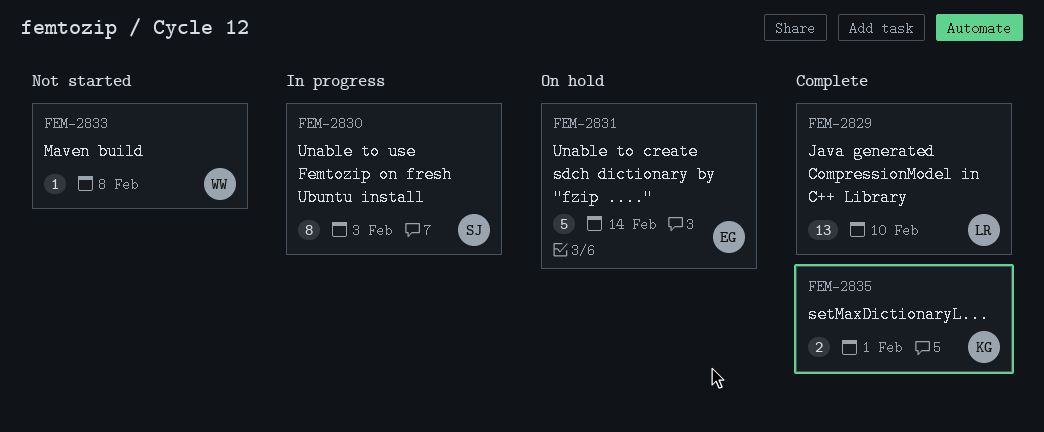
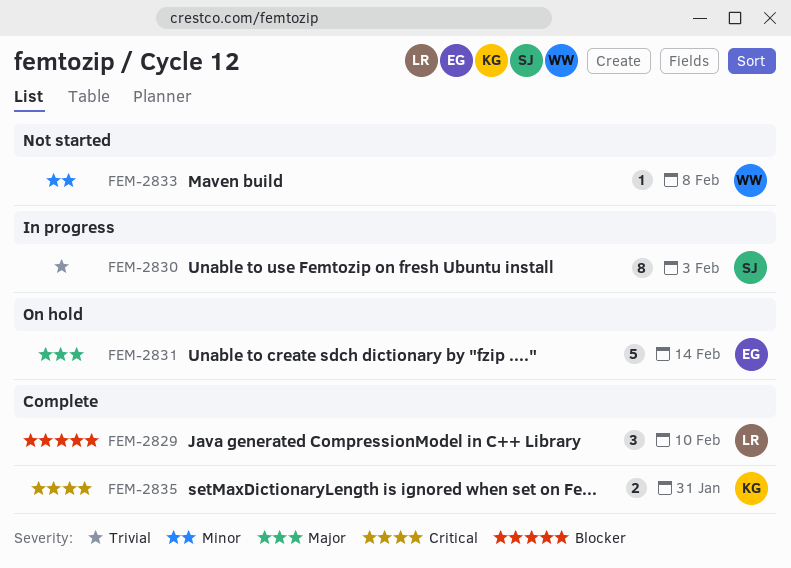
FEM-2829, estimate: 13 -> 3
FEM-2835, due: Feb 1 -> Jan 31

